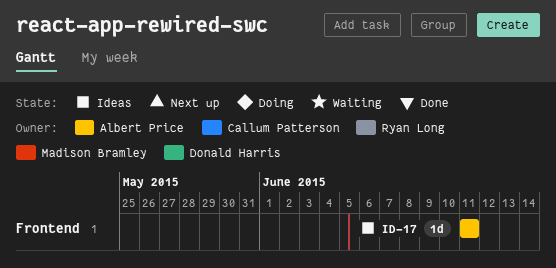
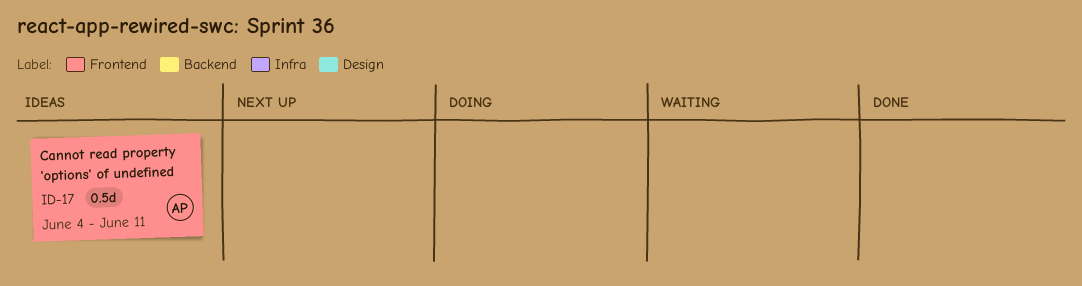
ID-17, estimate: 1d -> 0.5d
ID-17, start: Jun 11 -> Jun 4

